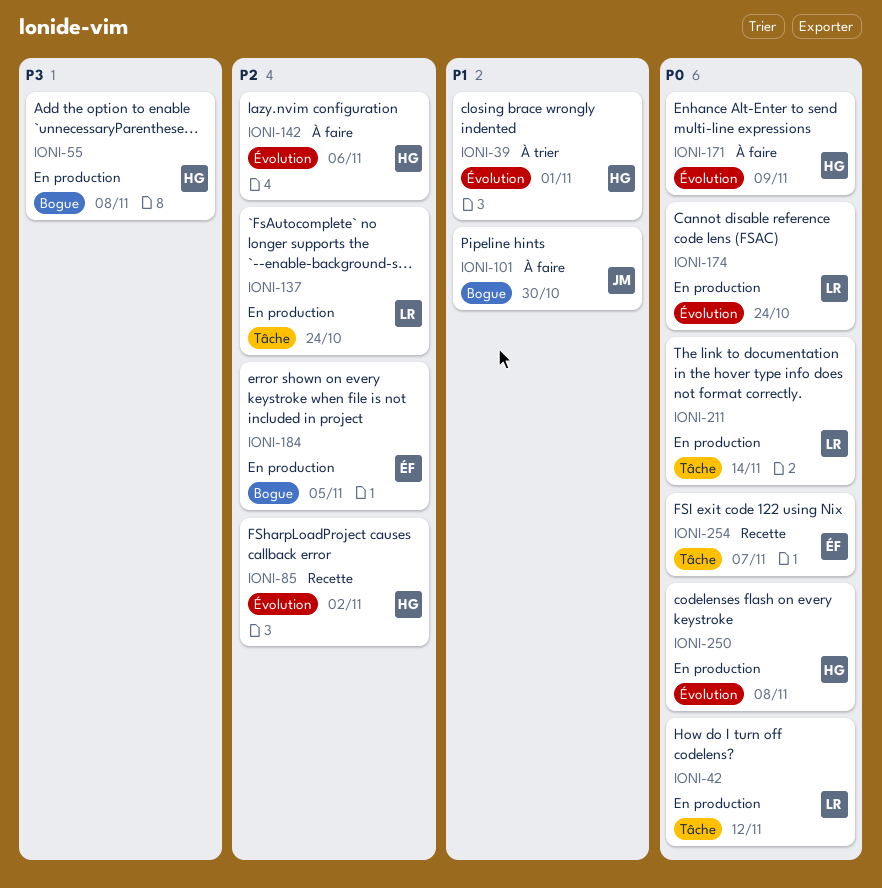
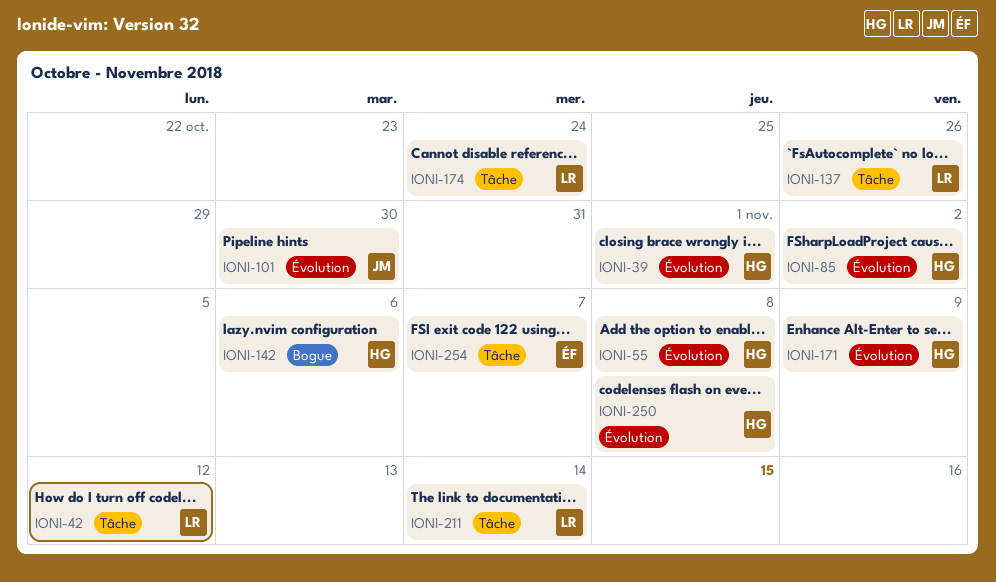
IONI-55, label: Bogue -> Évolution
IONI-101, label: Bogue -> Évolution
IONI-137, due: Oct 24 -> Oct 26
IONI-142, label: Évolution -> Bogue
IONI-174, label: Évolution -> Tâche
IONI-184: present -> none

